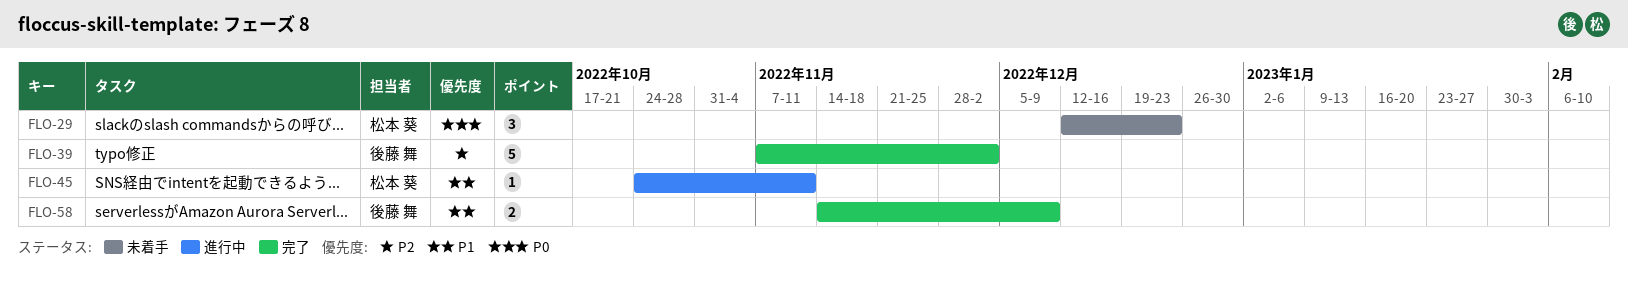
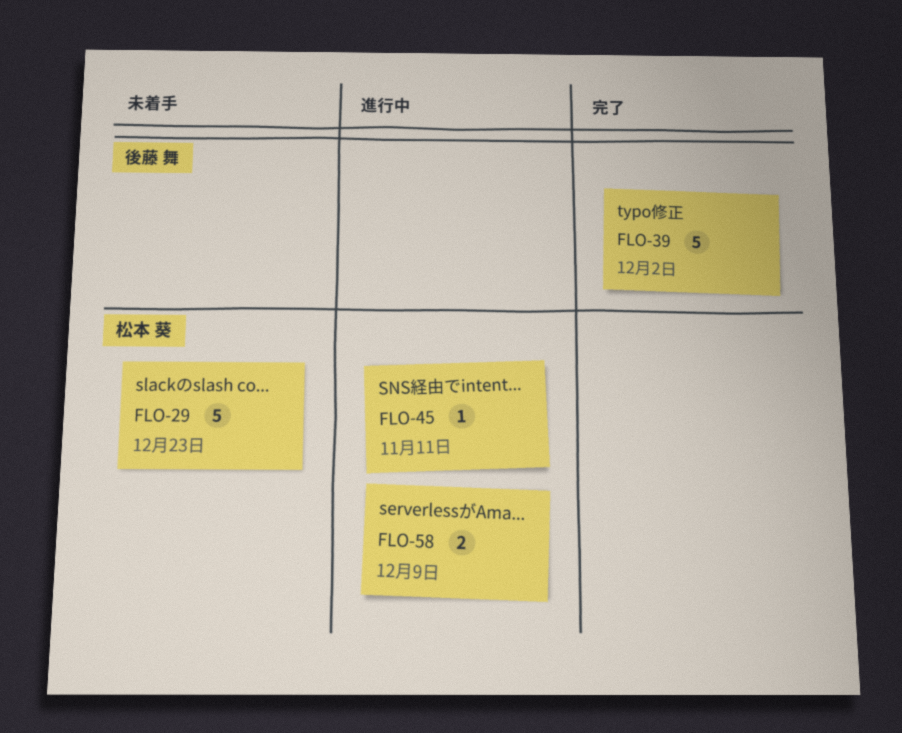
FLO-29, estimate: 3 -> 5
FLO-58, status: 完了 -> 進行中
FLO-58, owner: 後藤 舞 -> 松本 葵

